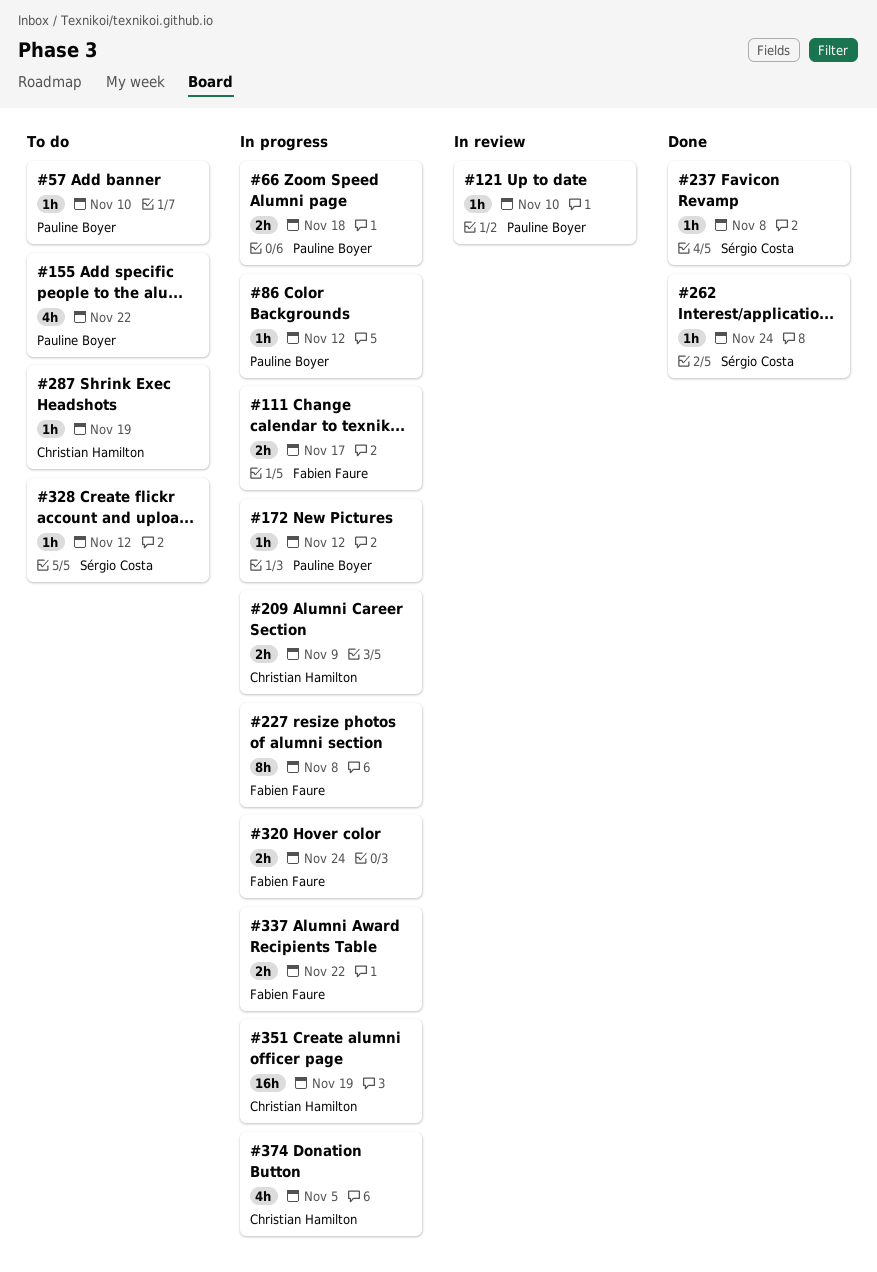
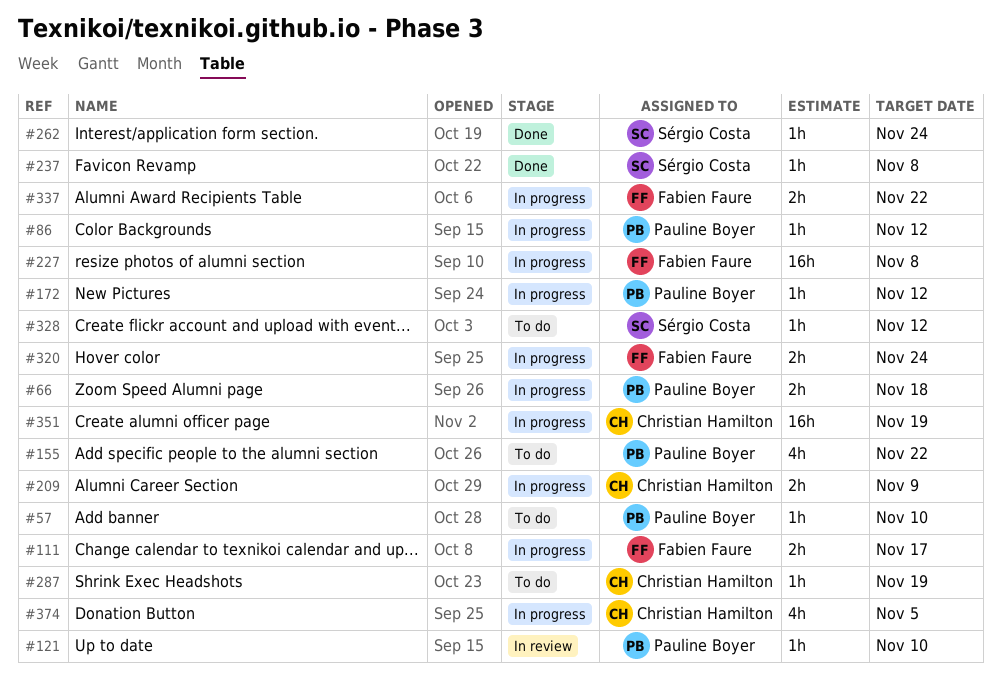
#227, estimate: 8h -> 16h

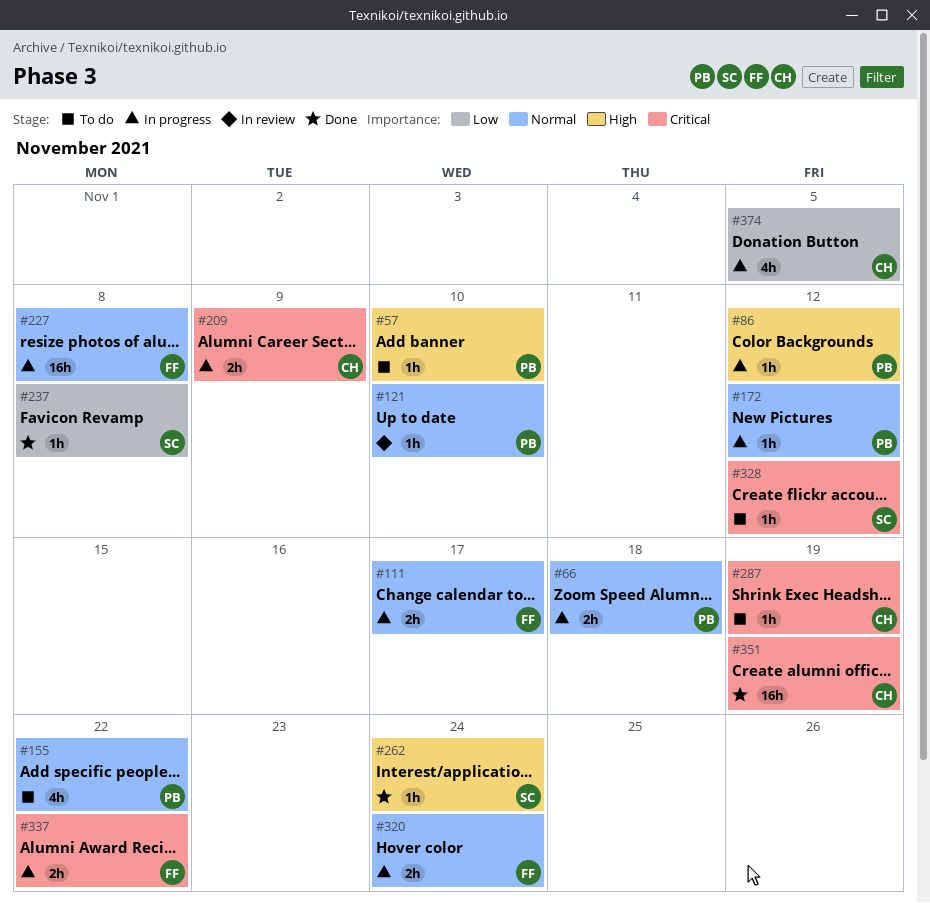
#351, status: In progress -> Done

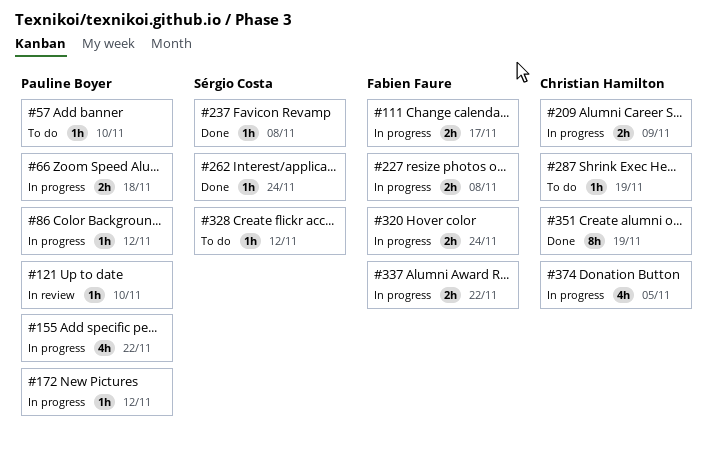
#155, status: To do -> In progress
#227, estimate: 16h -> 2h
#351, estimate: 16h -> 8h

